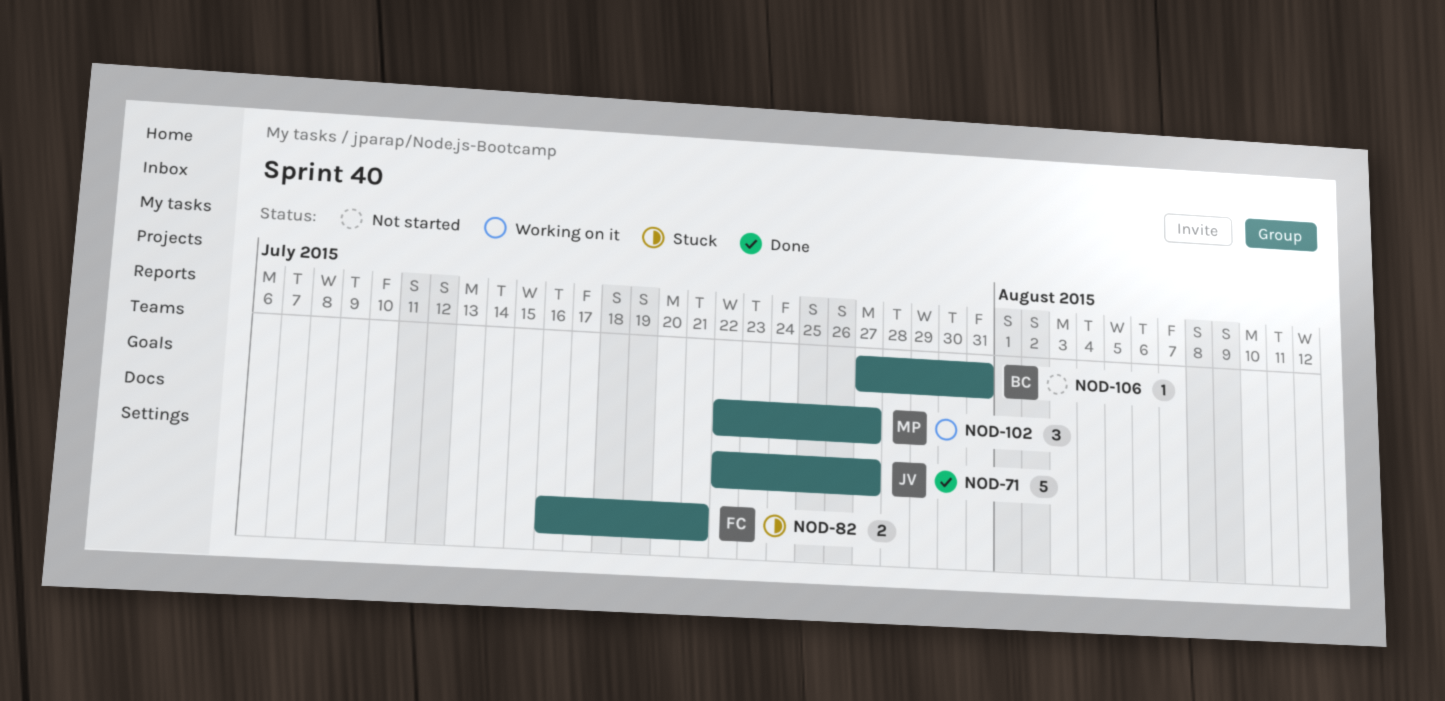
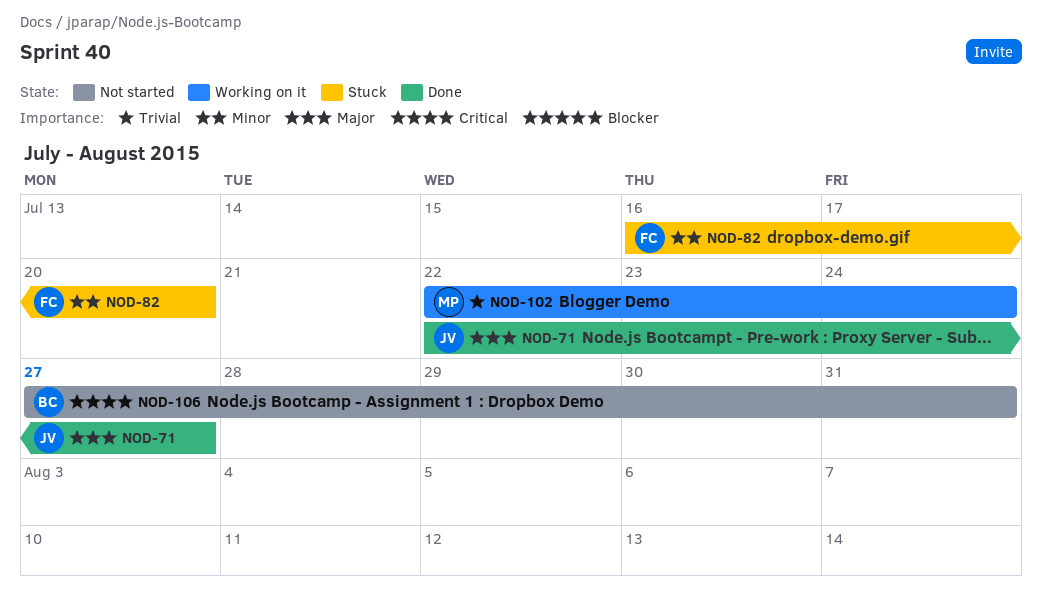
NOD-82, due: Jul 21 -> Jul 20
NOD-102, due: Jul 27 -> Jul 24

